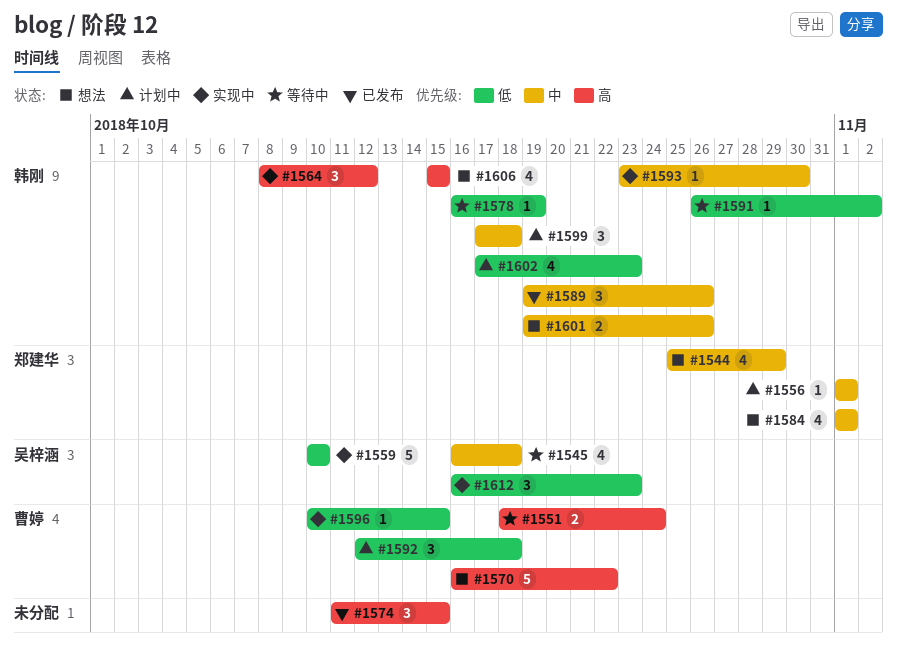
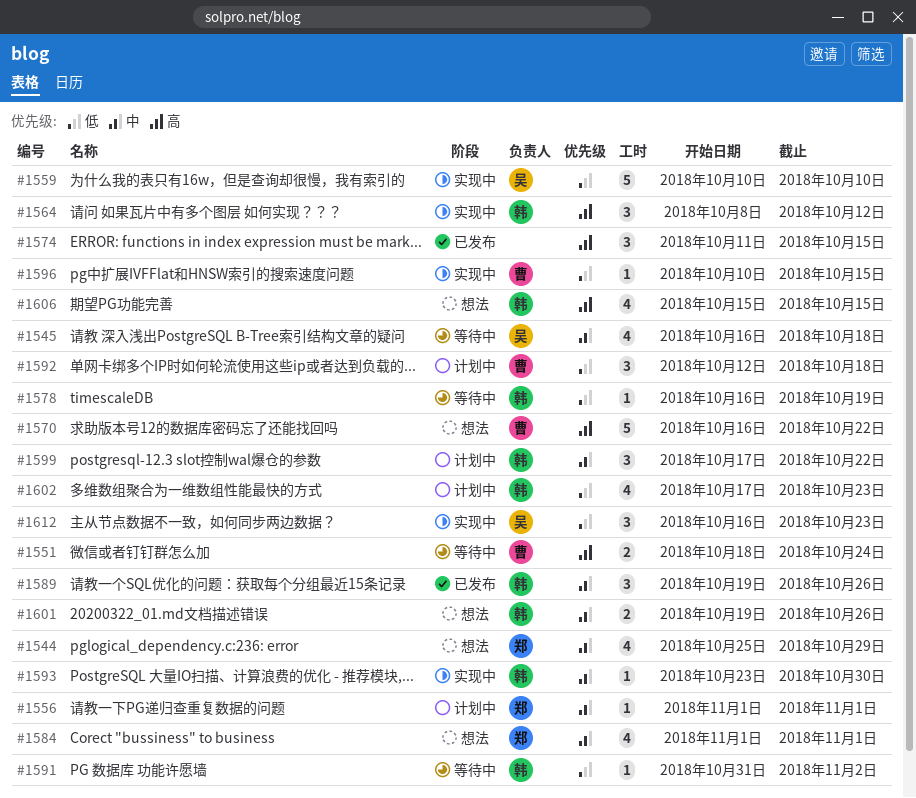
#1591, start: Oct 26 -> Oct 31
#1599, due: Oct 18 -> Oct 22

